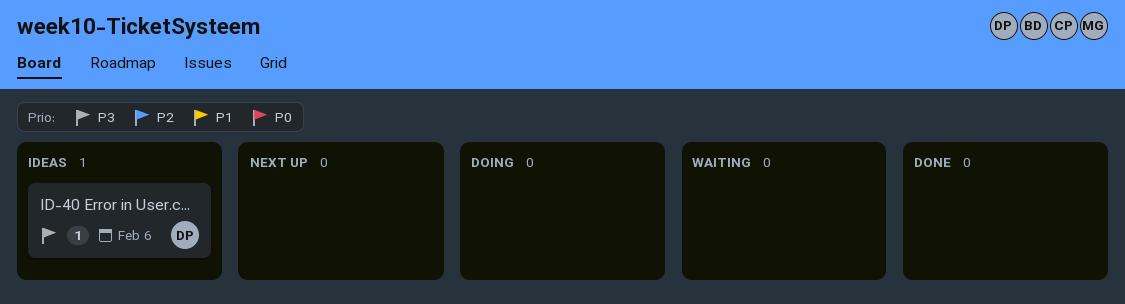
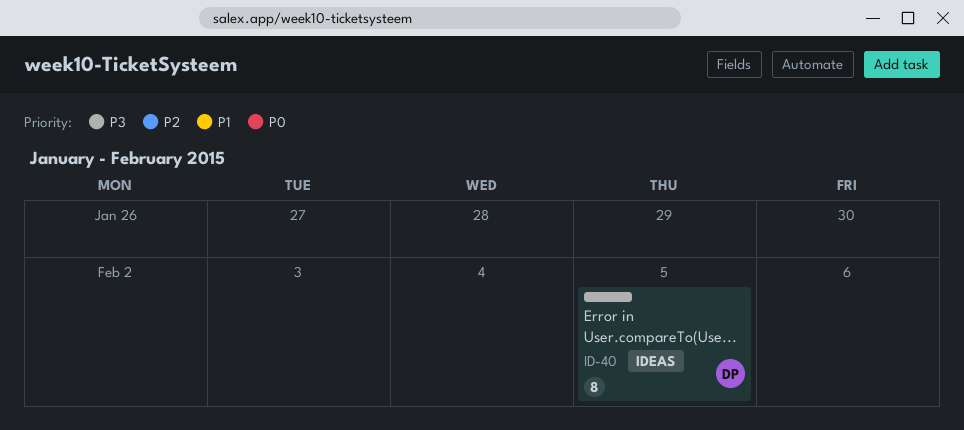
ID-40, estimate: 1 -> 8
ID-40, due: Feb 6 -> Feb 5

